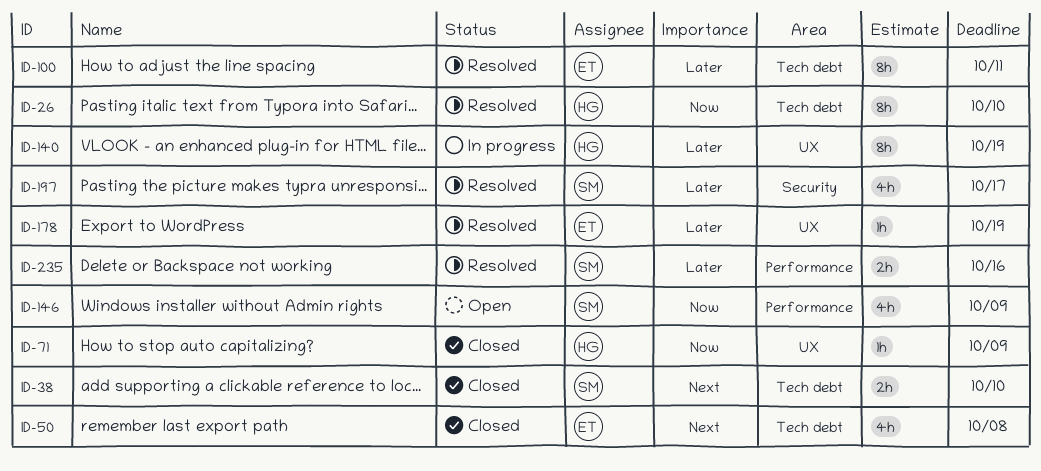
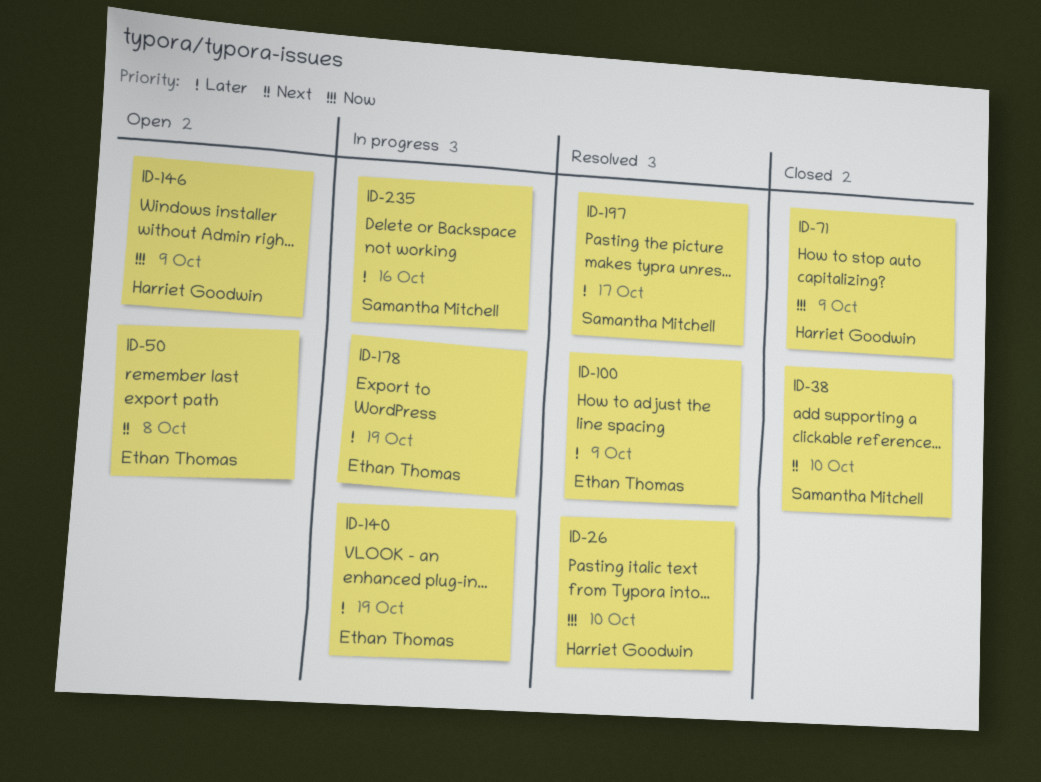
ID-50, status: Closed -> Open
ID-100, due: Oct 11 -> Oct 9
ID-140, owner: Harriet Goodwin -> Ethan Thomas
ID-146, owner: Samantha Mitchell -> Harriet Goodwin
ID-178, status: Resolved -> In progress
ID-235, status: Resolved -> In progress

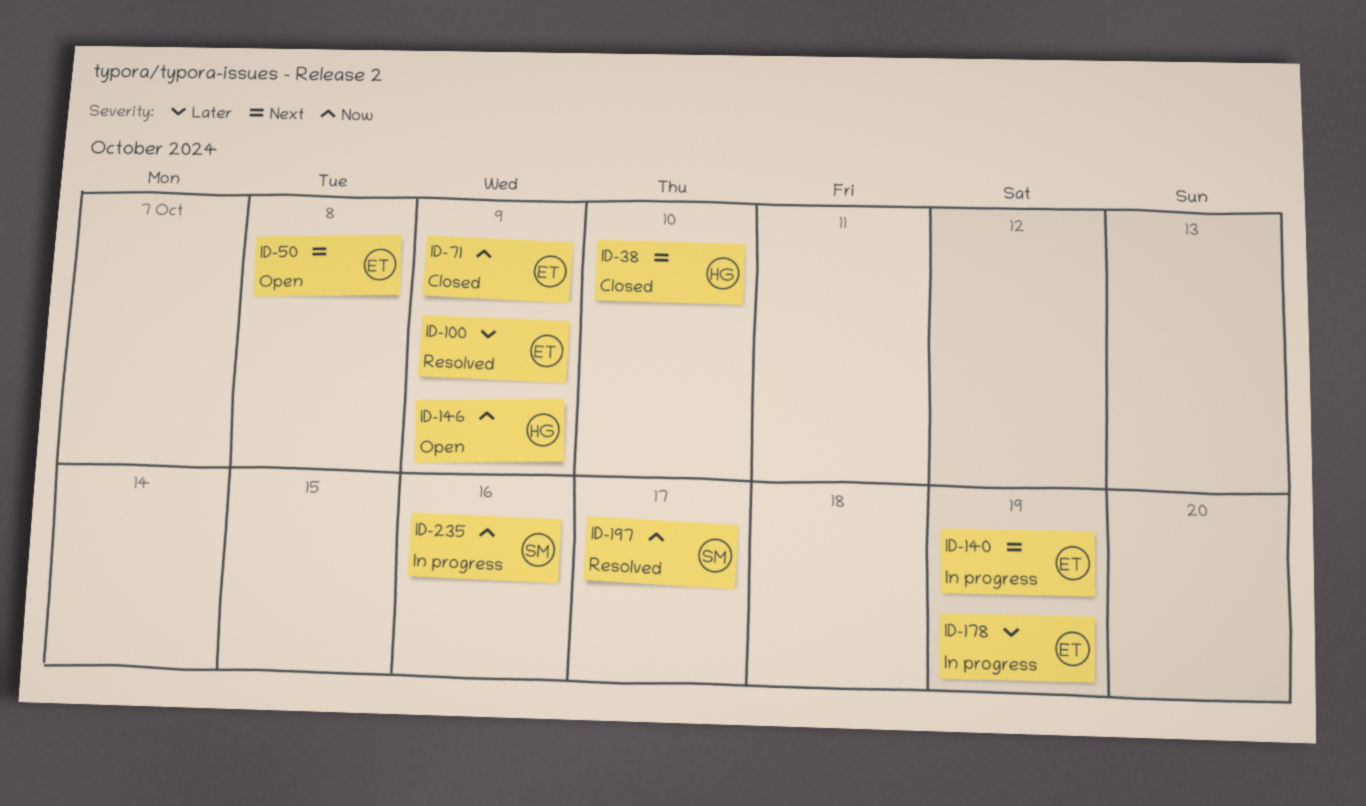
ID-26: present -> none
ID-38, owner: Samantha Mitchell -> Harriet Goodwin
ID-71, owner: Harriet Goodwin -> Ethan Thomas
ID-140, priority: Later -> Next
ID-197, priority: Later -> Now
ID-235, priority: Later -> Now

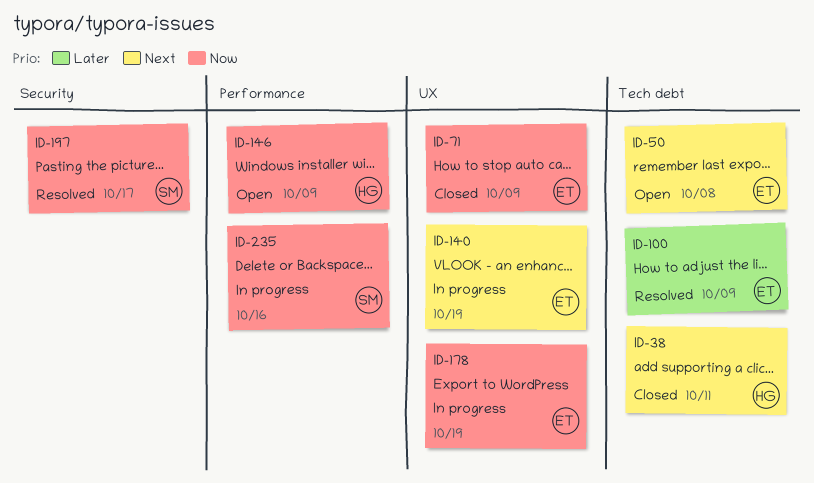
ID-38, due: Oct 10 -> Oct 11
ID-178, priority: Later -> Now

